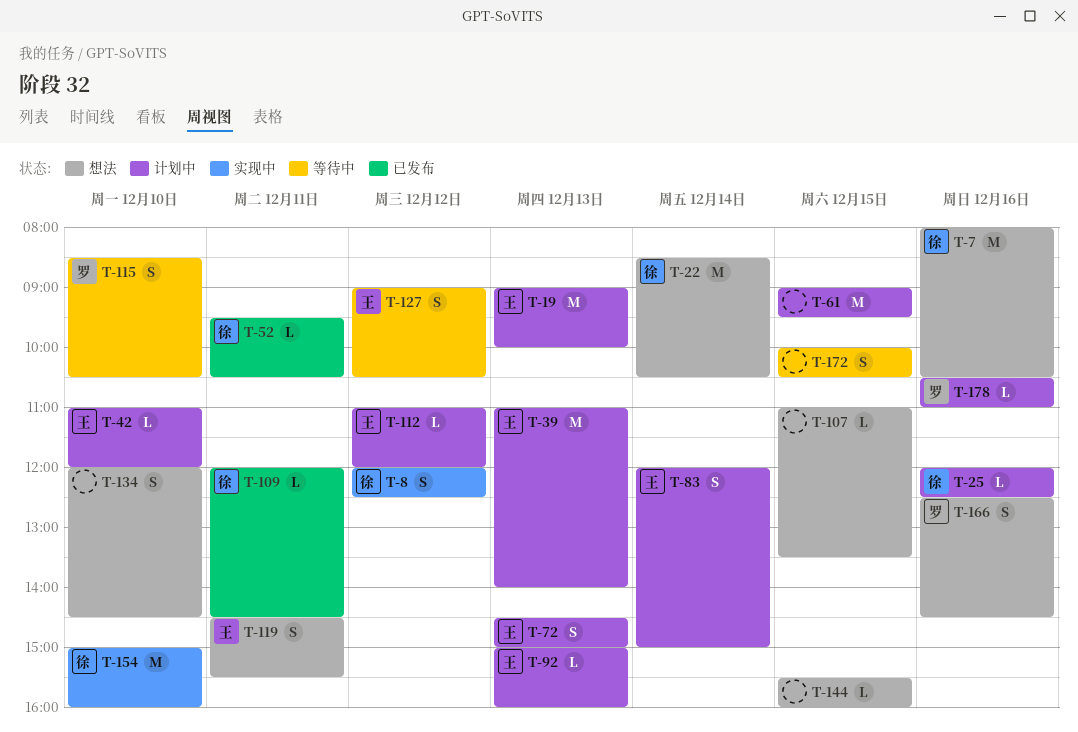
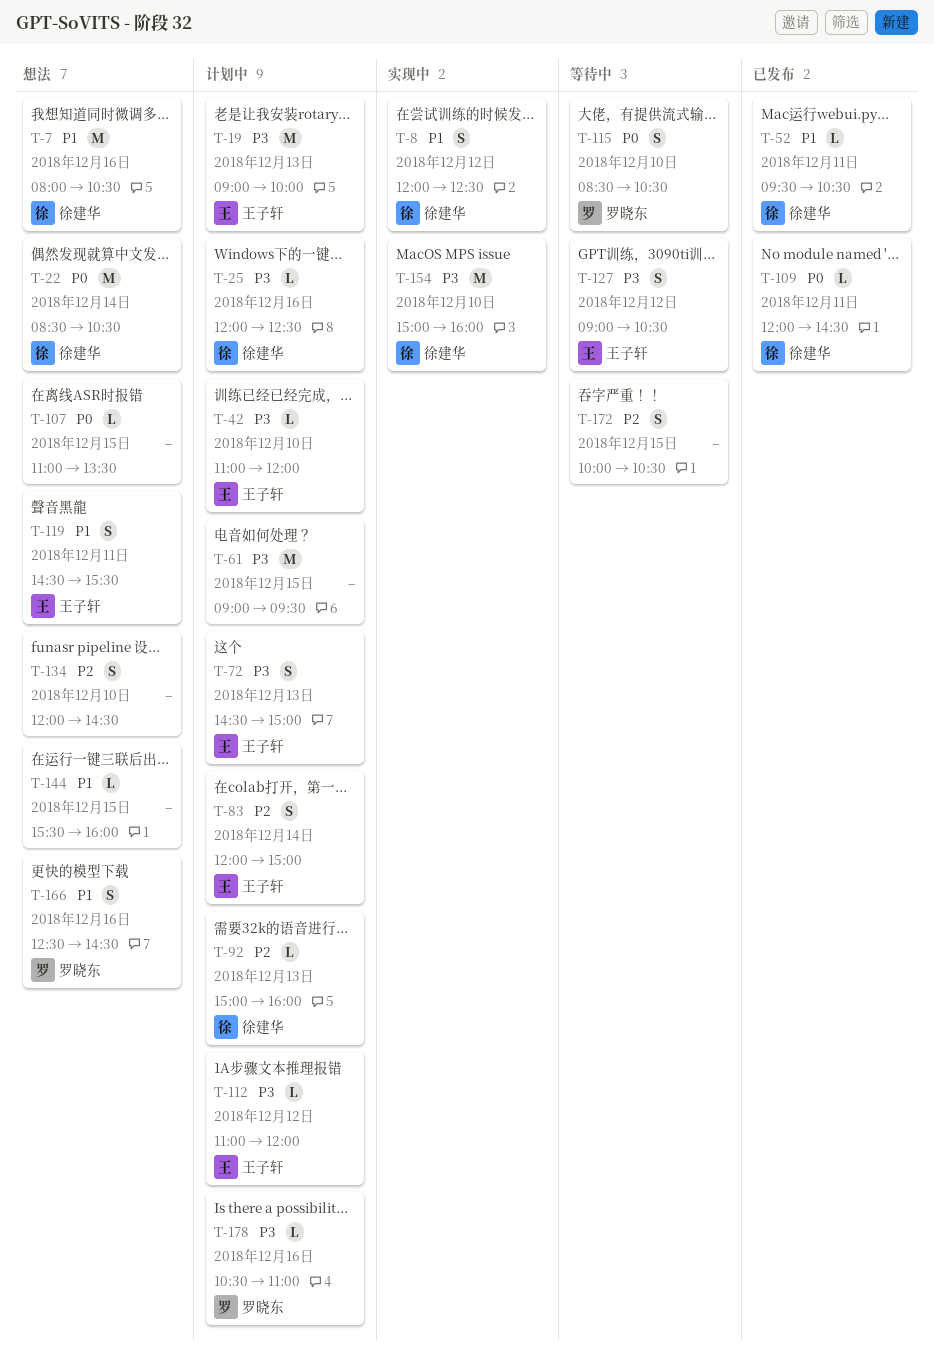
T-39: present -> none
T-92, owner: 王子轩 -> 徐建华

